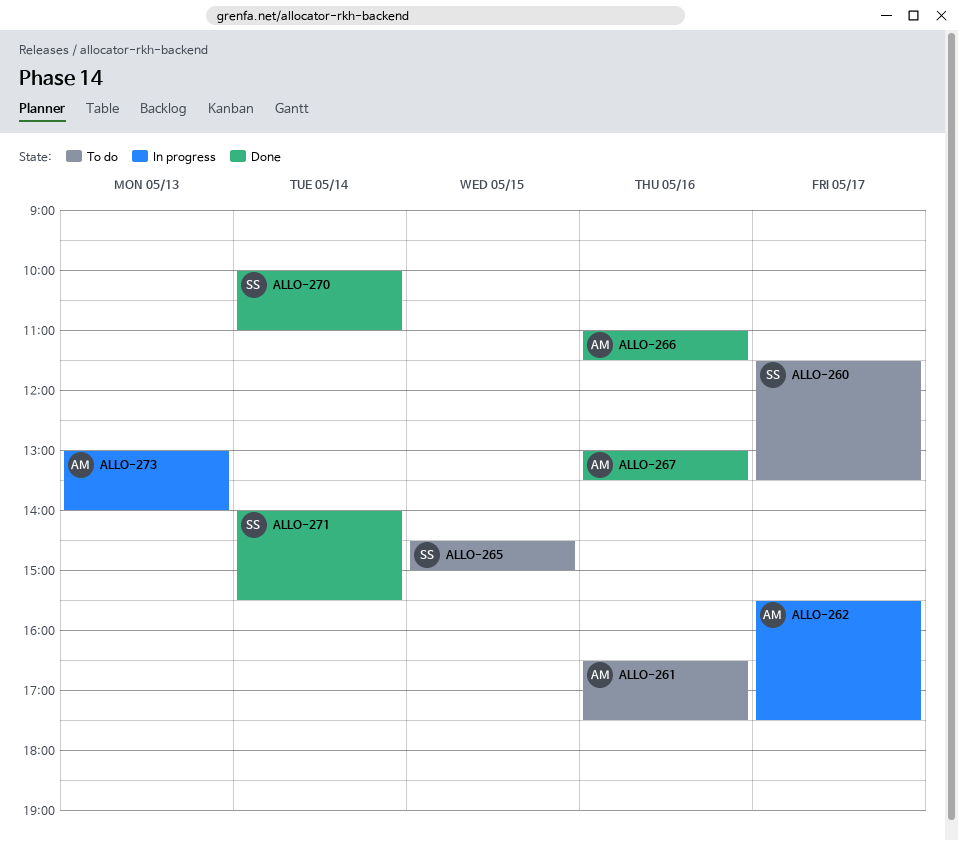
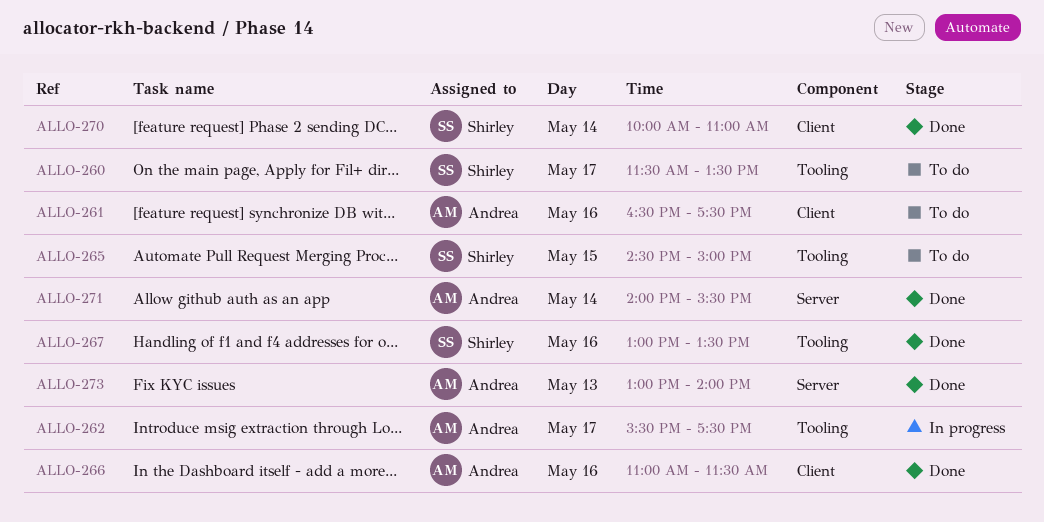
ALLO-267, owner: Andrea -> Shirley
ALLO-271, owner: Shirley -> Andrea
ALLO-273, status: In progress -> Done

